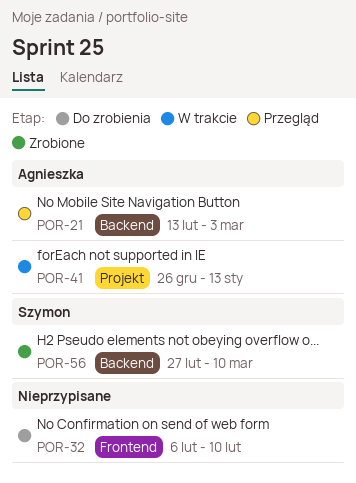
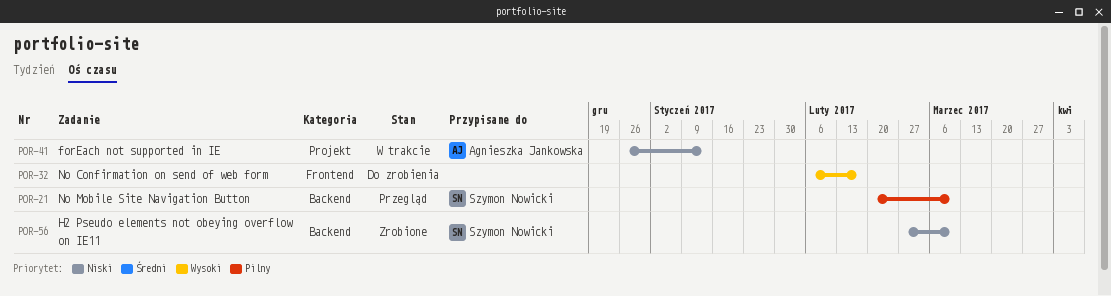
POR-21, owner: Agnieszka Jankowska -> Szymon Nowicki
POR-21, start: Feb 13 -> Feb 20
POR-21, due: Mar 3 -> Mar 10
POR-32, due: Feb 10 -> Feb 17

